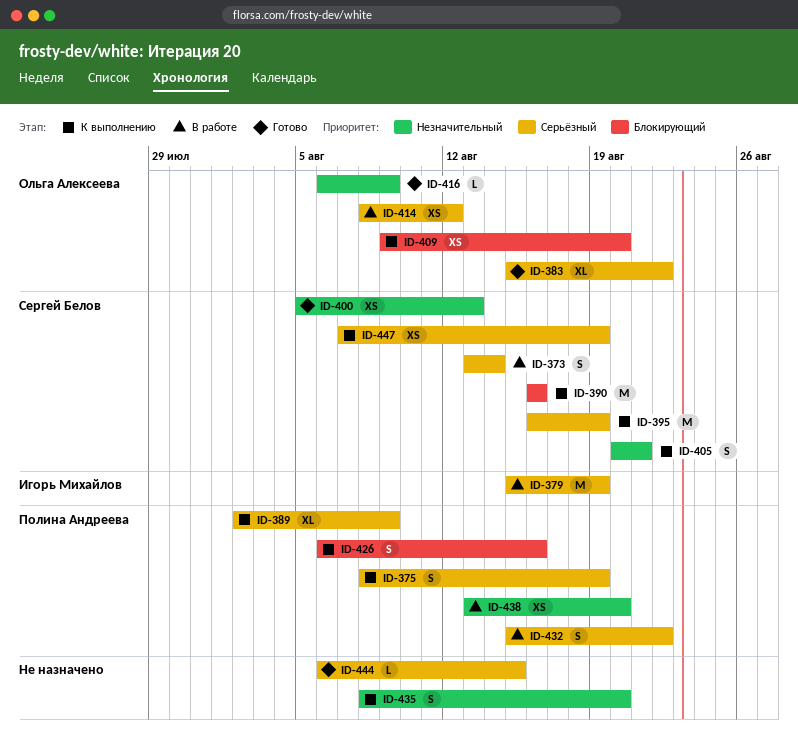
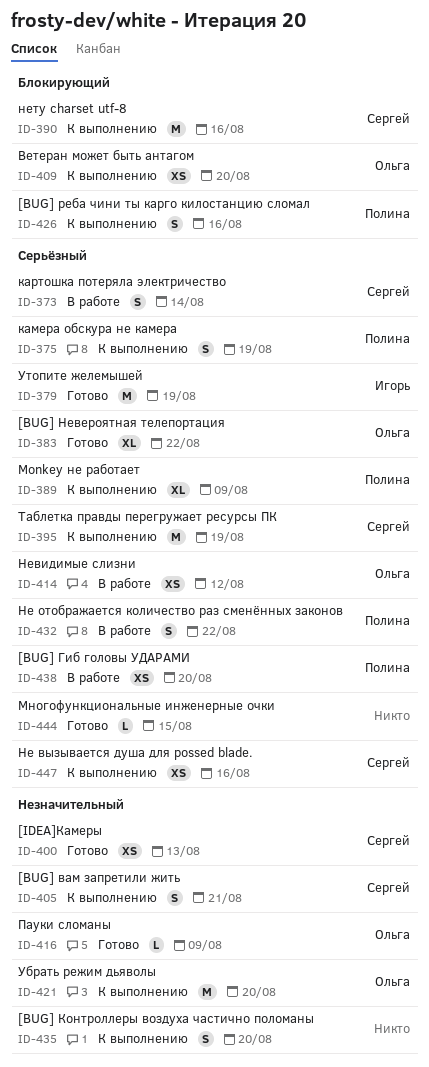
ID-379, status: В работе -> Готово
ID-421: none -> present
ID-438, priority: Незначительный -> Серьёзный
ID-447, due: Aug 19 -> Aug 16

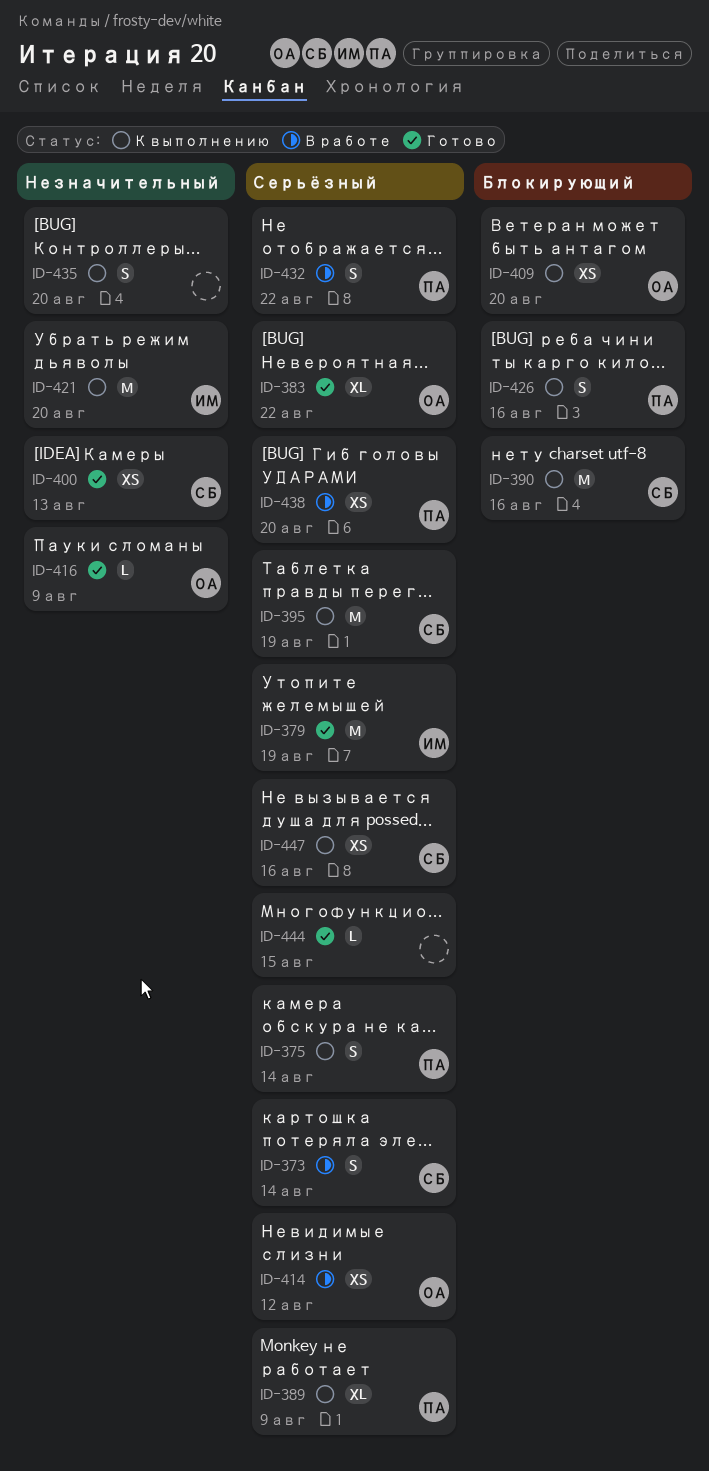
ID-375, due: Aug 19 -> Aug 14
ID-405: present -> none
ID-421, owner: Ольга -> Игорь

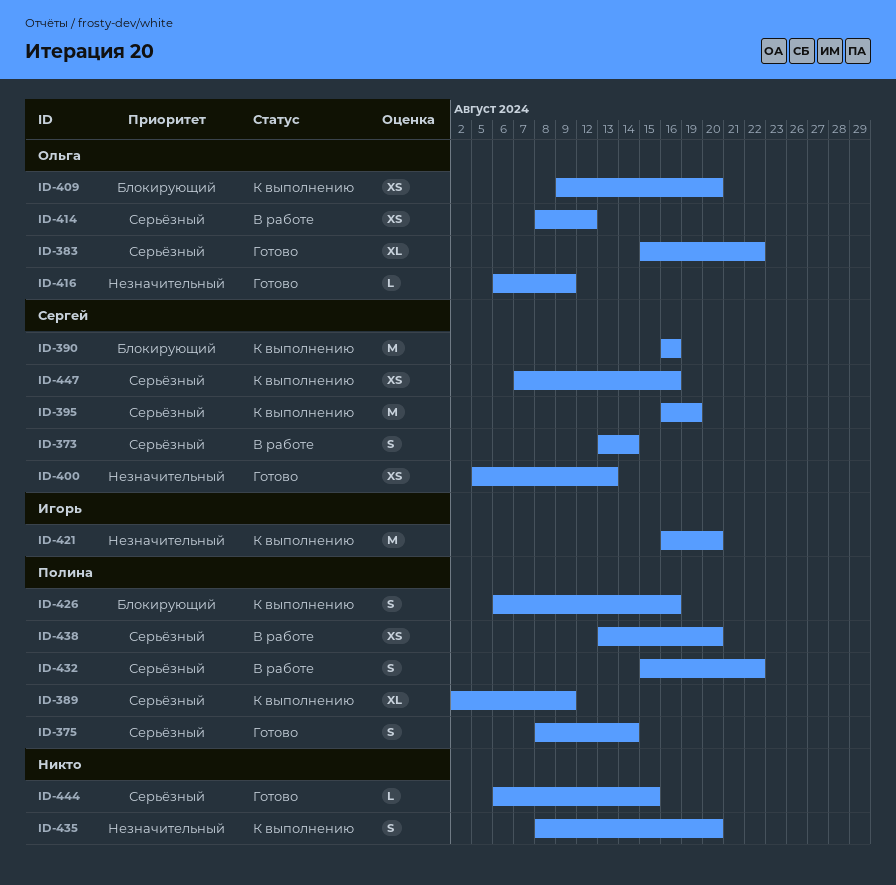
ID-375, status: К выполнению -> Готово
ID-379: present -> none

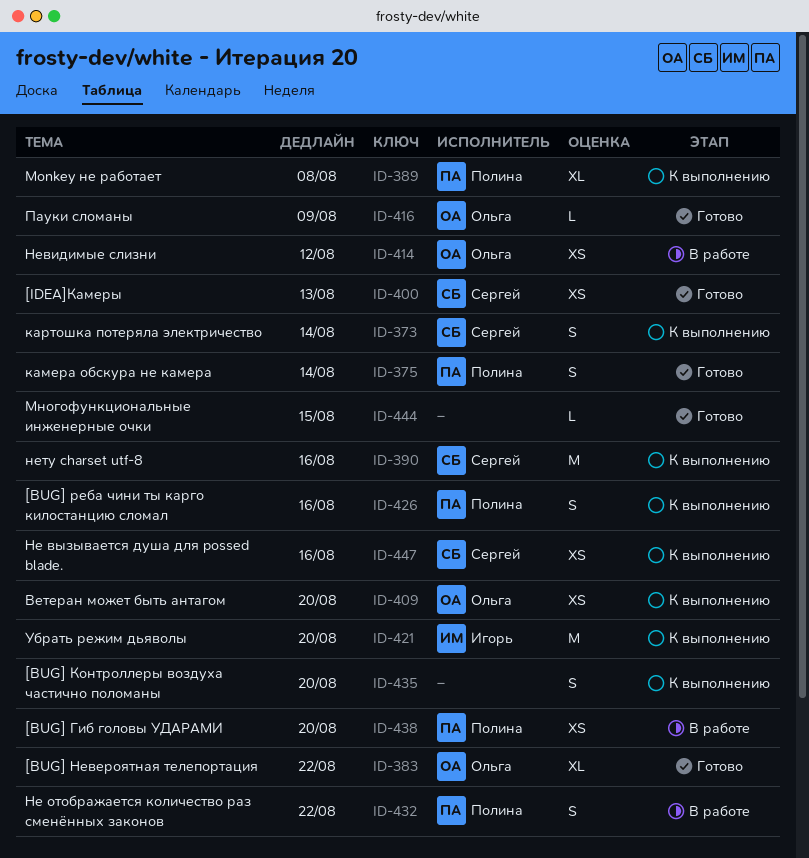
ID-373, status: В работе -> К выполнению
ID-389, due: Aug 9 -> Aug 8
ID-395: present -> none

